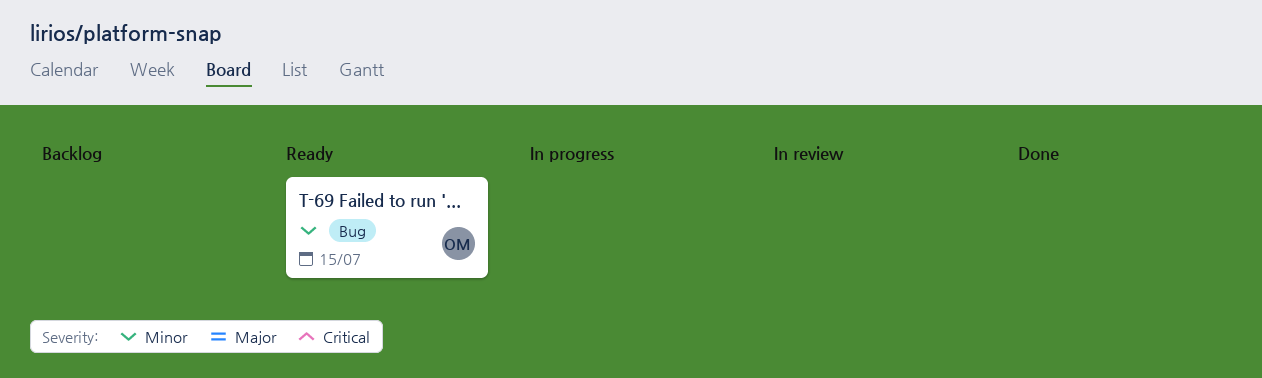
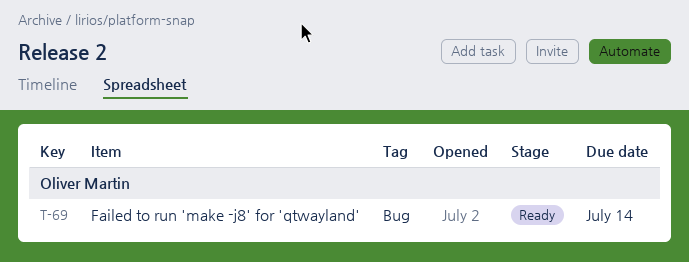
T-69, due: Jul 15 -> Jul 14

